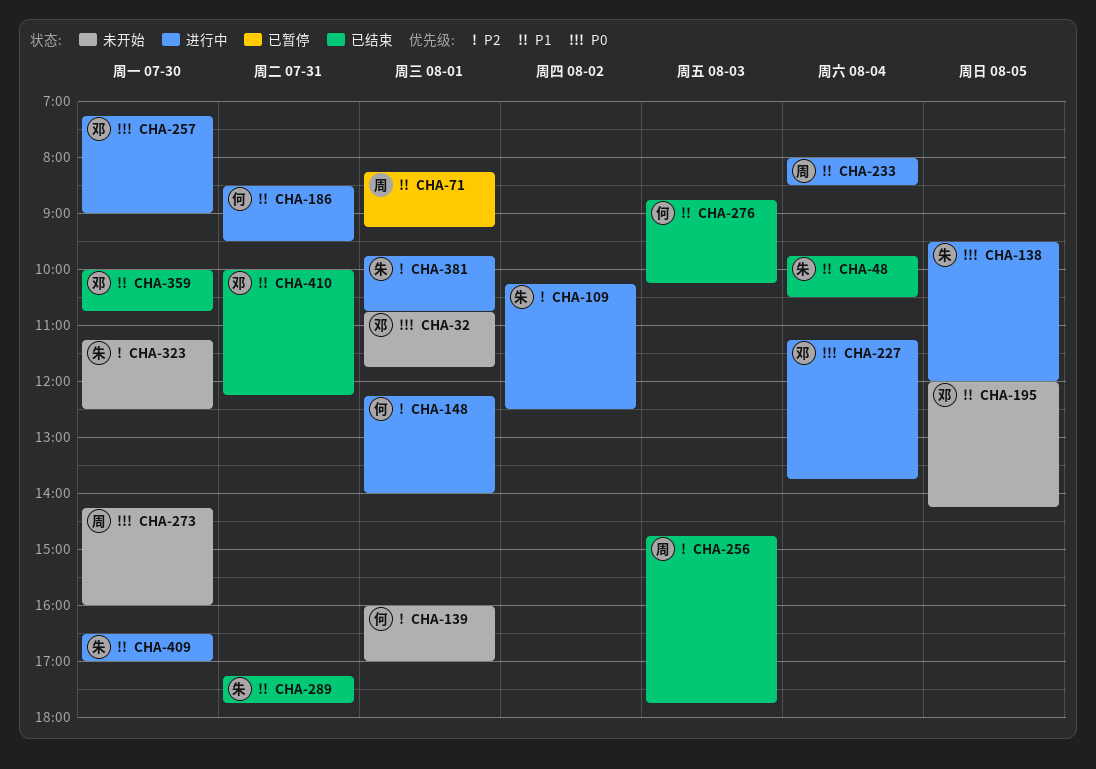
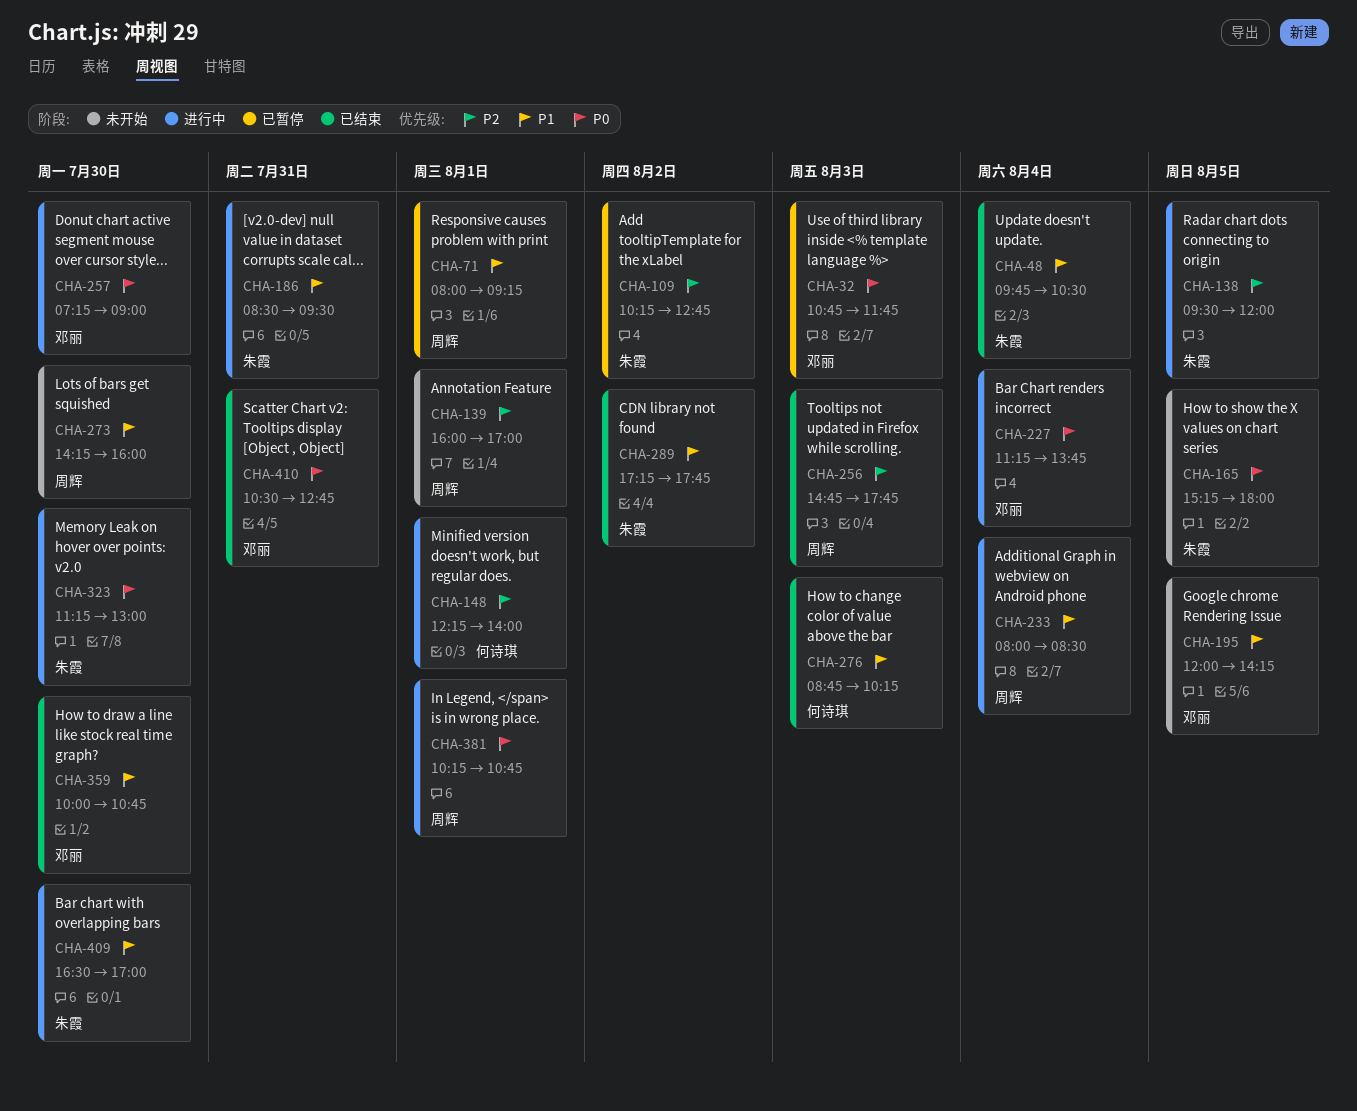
CHA-32, status: 未开始 -> 已暂停
CHA-32, day: Aug 1 -> Aug 3
CHA-71, begins: 08:15 -> 08:00
CHA-109, status: 进行中 -> 已暂停
CHA-109, ends: 12:30 -> 12:45
CHA-138, priority: P0 -> P2
CHA-139, owner: 何诗琪 -> 周辉
CHA-165: none -> present
CHA-186, owner: 何诗琪 -> 朱霞
CHA-273, priority: P0 -> P1
CHA-289, day: Jul 31 -> Aug 2
CHA-323, status: 未开始 -> 进行中
CHA-323, priority: P2 -> P0
CHA-323, ends: 12:30 -> 13:00
CHA-381, owner: 朱霞 -> 周辉
CHA-381, priority: P2 -> P0
CHA-381, begins: 09:45 -> 10:15
CHA-410, priority: P1 -> P0
CHA-410, begins: 10:00 -> 10:30
CHA-410, ends: 12:15 -> 12:45

